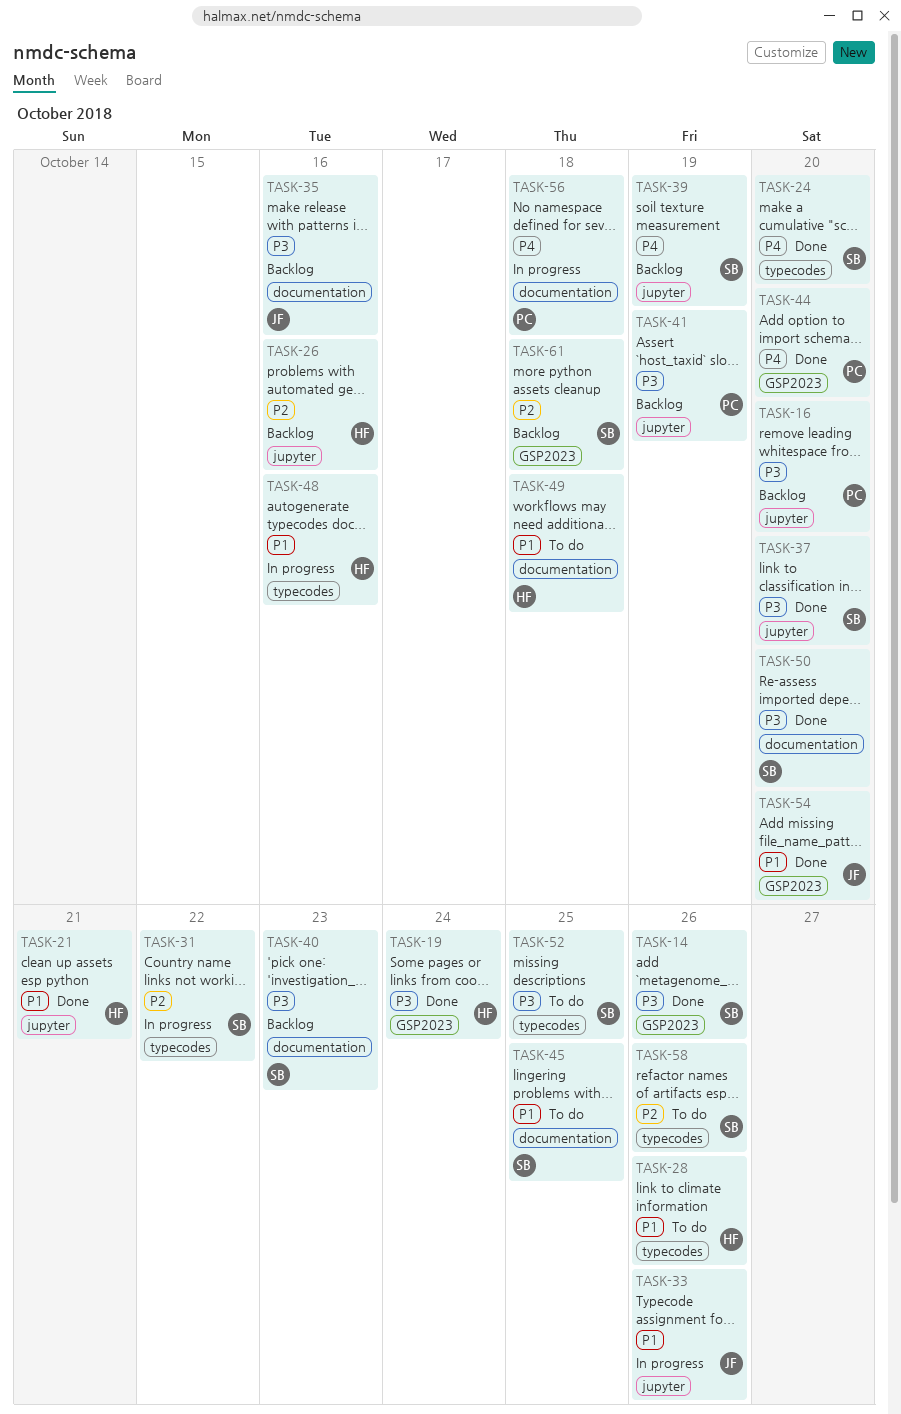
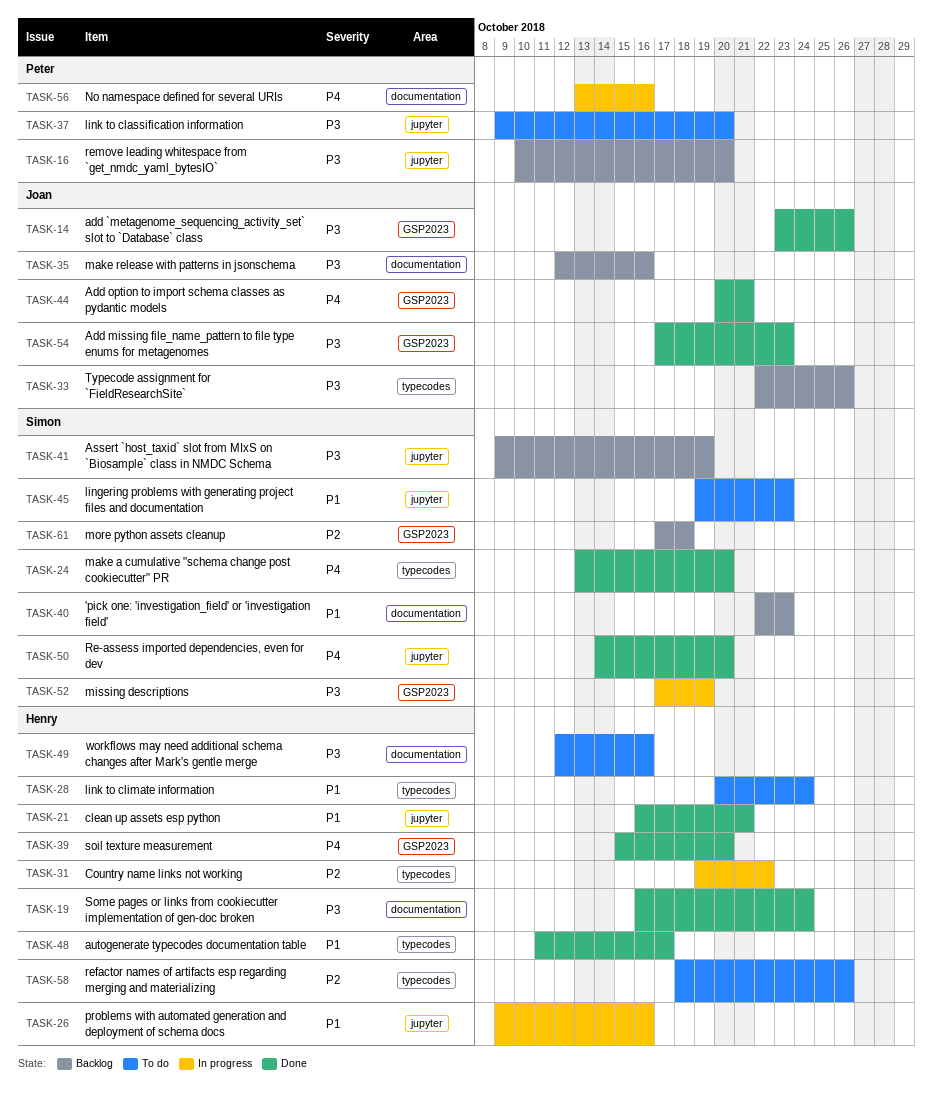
TASK-14, owner: Simon -> Joan
TASK-19, label: GSP2023 -> documentation
TASK-26, status: Backlog -> In progress
TASK-26, priority: P2 -> P1
TASK-28, due: Oct 26 -> Oct 24
TASK-31, owner: Simon -> Henry
TASK-33, status: In progress -> Backlog
TASK-33, priority: P1 -> P3
TASK-33, label: jupyter -> typecodes
TASK-37, status: Done -> To do
TASK-37, owner: Simon -> Peter
TASK-39, status: Backlog -> Done
TASK-39, owner: Simon -> Henry
TASK-39, label: jupyter -> GSP2023
TASK-39, due: Oct 19 -> Oct 20
TASK-40, priority: P3 -> P1
TASK-41, owner: Peter -> Simon
TASK-44, owner: Peter -> Joan
TASK-44, due: Oct 20 -> Oct 21
TASK-45, label: documentation -> jupyter
TASK-45, due: Oct 25 -> Oct 23
TASK-48, status: In progress -> Done
TASK-48, due: Oct 16 -> Oct 17
TASK-49, priority: P1 -> P3
TASK-49, due: Oct 18 -> Oct 16
TASK-50, priority: P3 -> P4
TASK-50, label: documentation -> jupyter
TASK-52, status: To do -> In progress
TASK-52, label: typecodes -> GSP2023
TASK-52, due: Oct 25 -> Oct 19
TASK-54, priority: P1 -> P3
TASK-54, due: Oct 20 -> Oct 23
TASK-56, due: Oct 18 -> Oct 16
TASK-58, owner: Simon -> Henry

